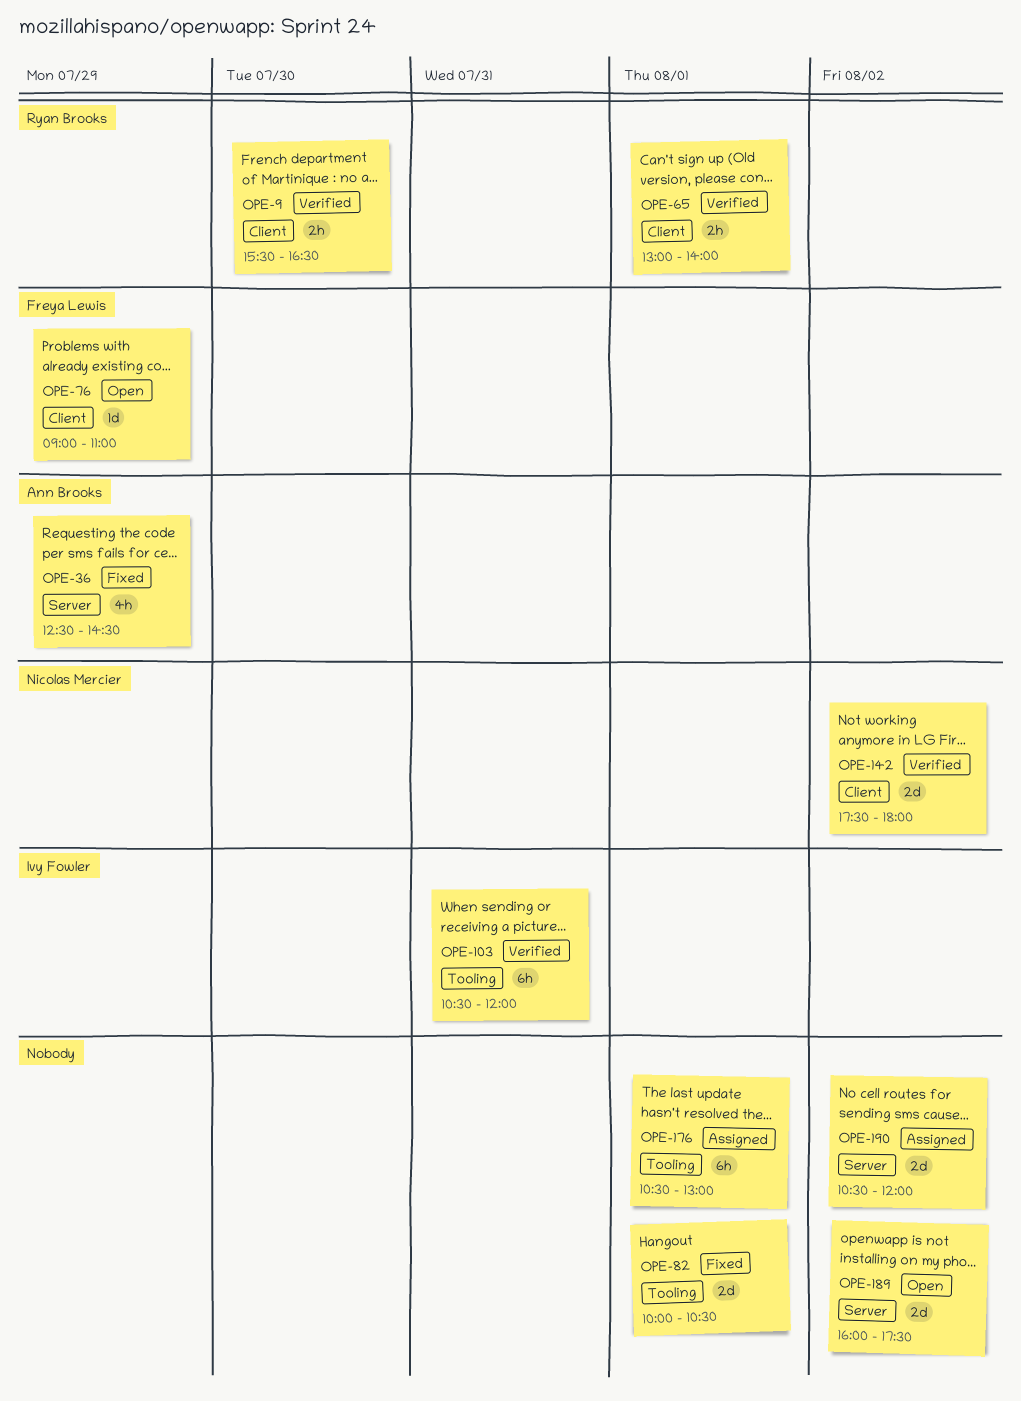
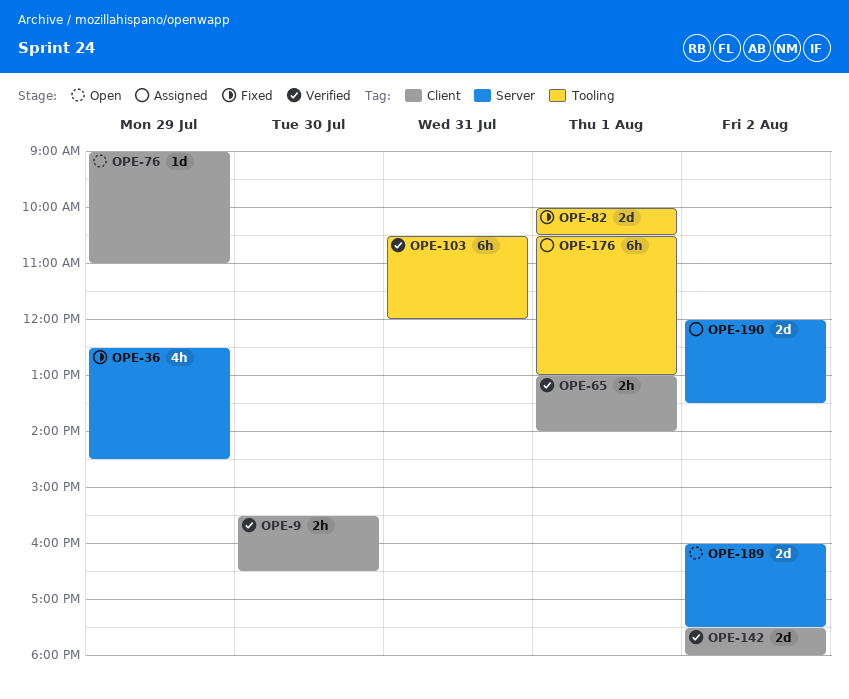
OPE-190, begins: 10:30 -> 12:00
OPE-190, ends: 12:00 -> 13:30

